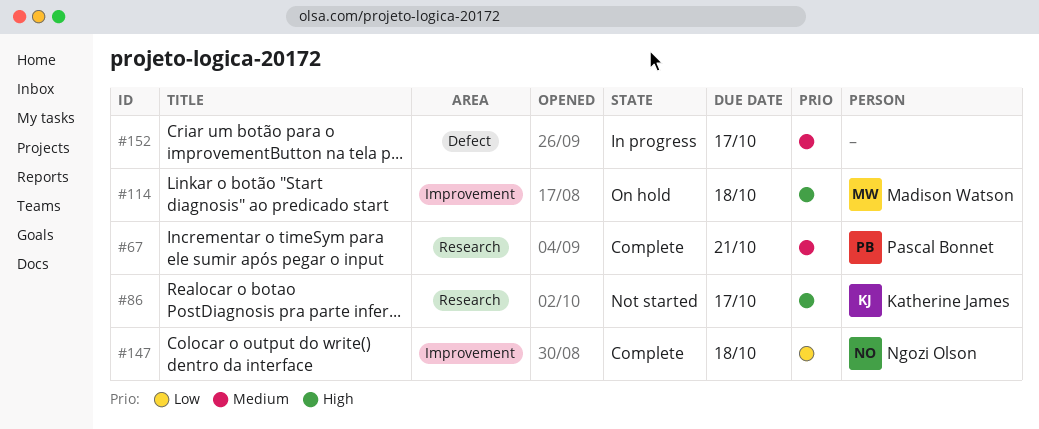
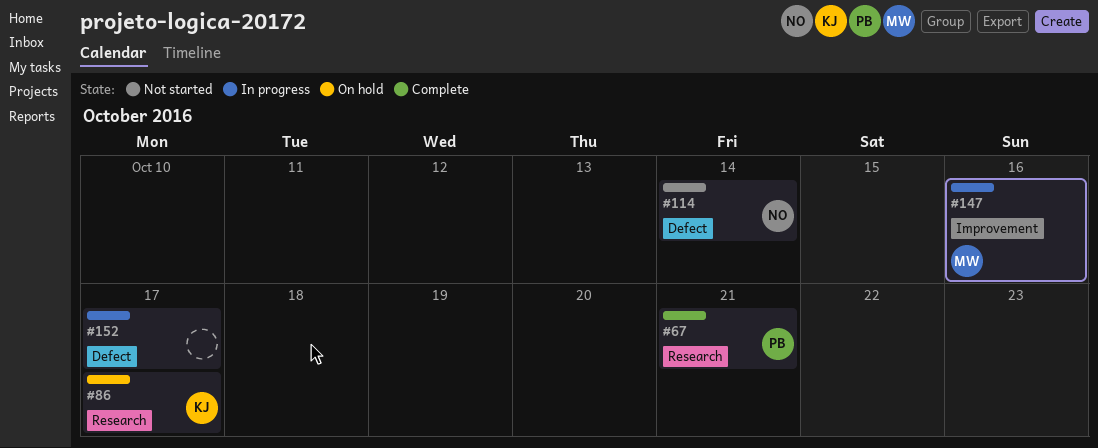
#86, status: Not started -> On hold
#114, status: On hold -> Not started
#114, owner: Madison Watson -> Ngozi Olson
#114, label: Improvement -> Defect
#114, due: Oct 18 -> Oct 14
#147, status: Complete -> In progress
#147, owner: Ngozi Olson -> Madison Watson
#147, due: Oct 18 -> Oct 16

